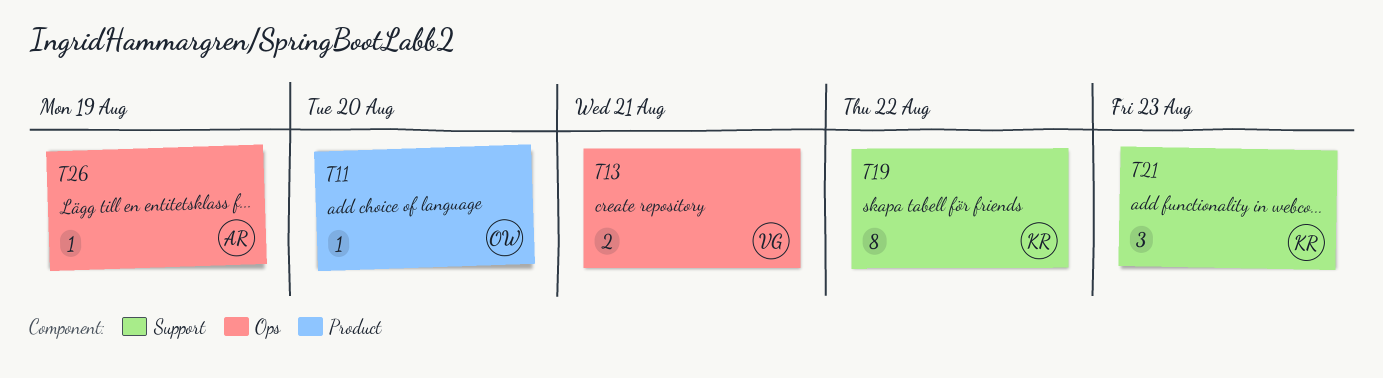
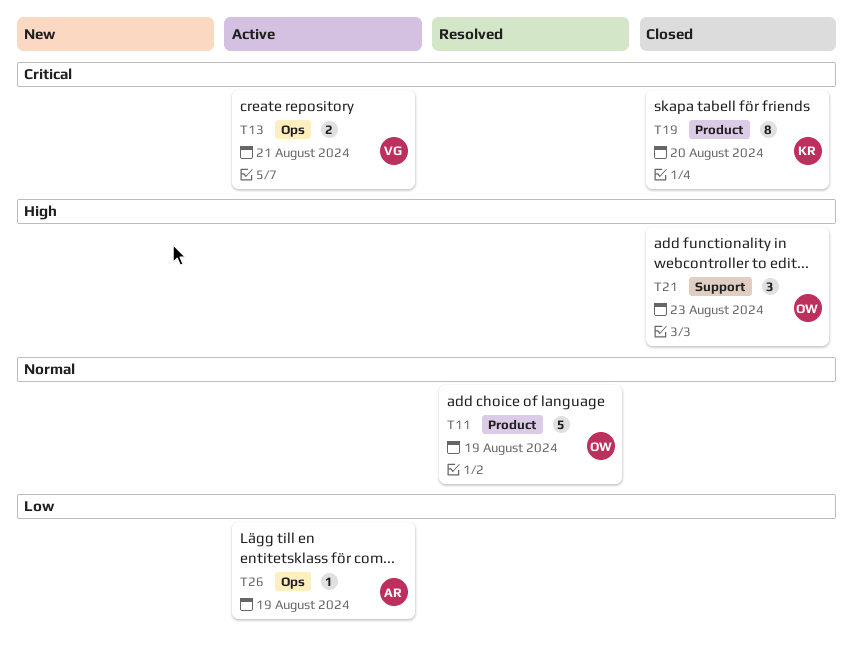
T11, estimate: 1 -> 5
T11, due: Aug 20 -> Aug 19
T19, label: Support -> Product
T19, due: Aug 22 -> Aug 20
T21, owner: KR -> OW

